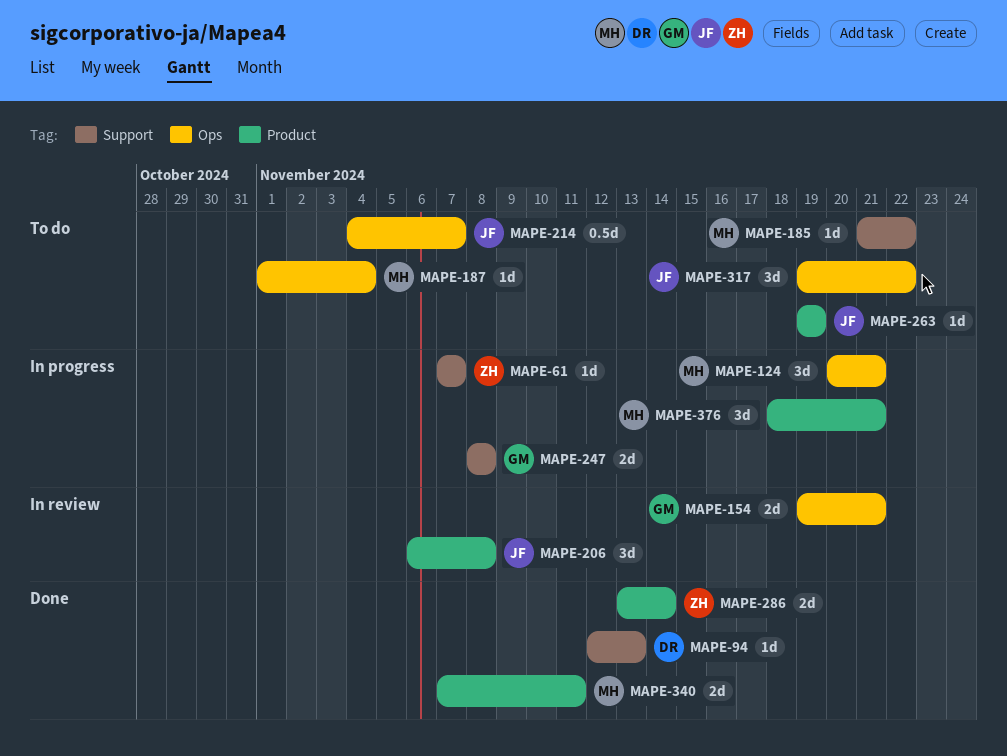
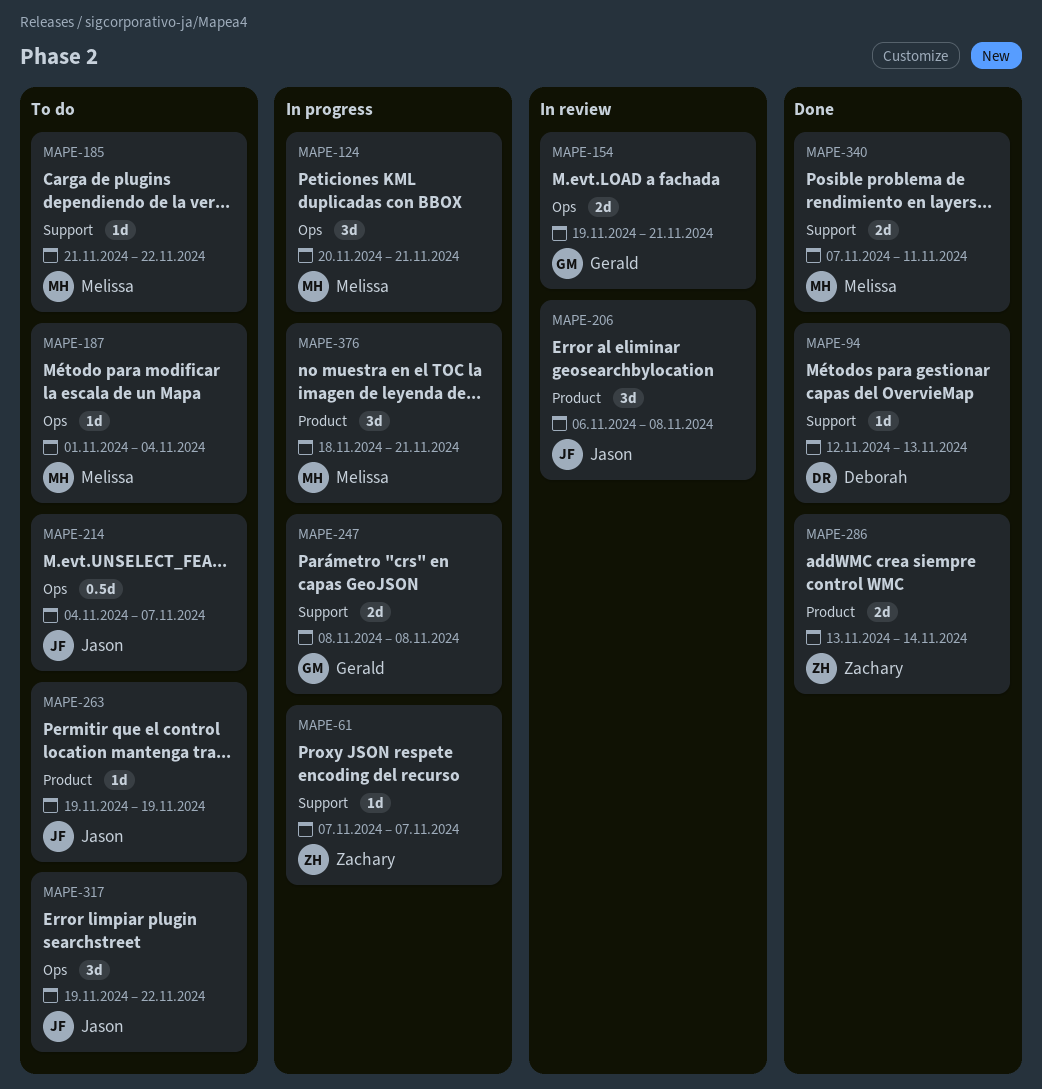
MAPE-340, label: Product -> Support

